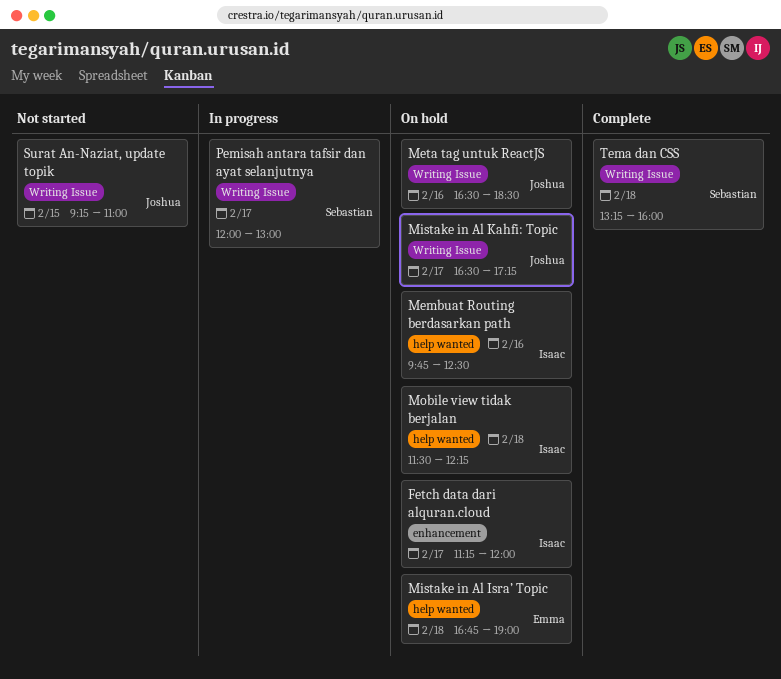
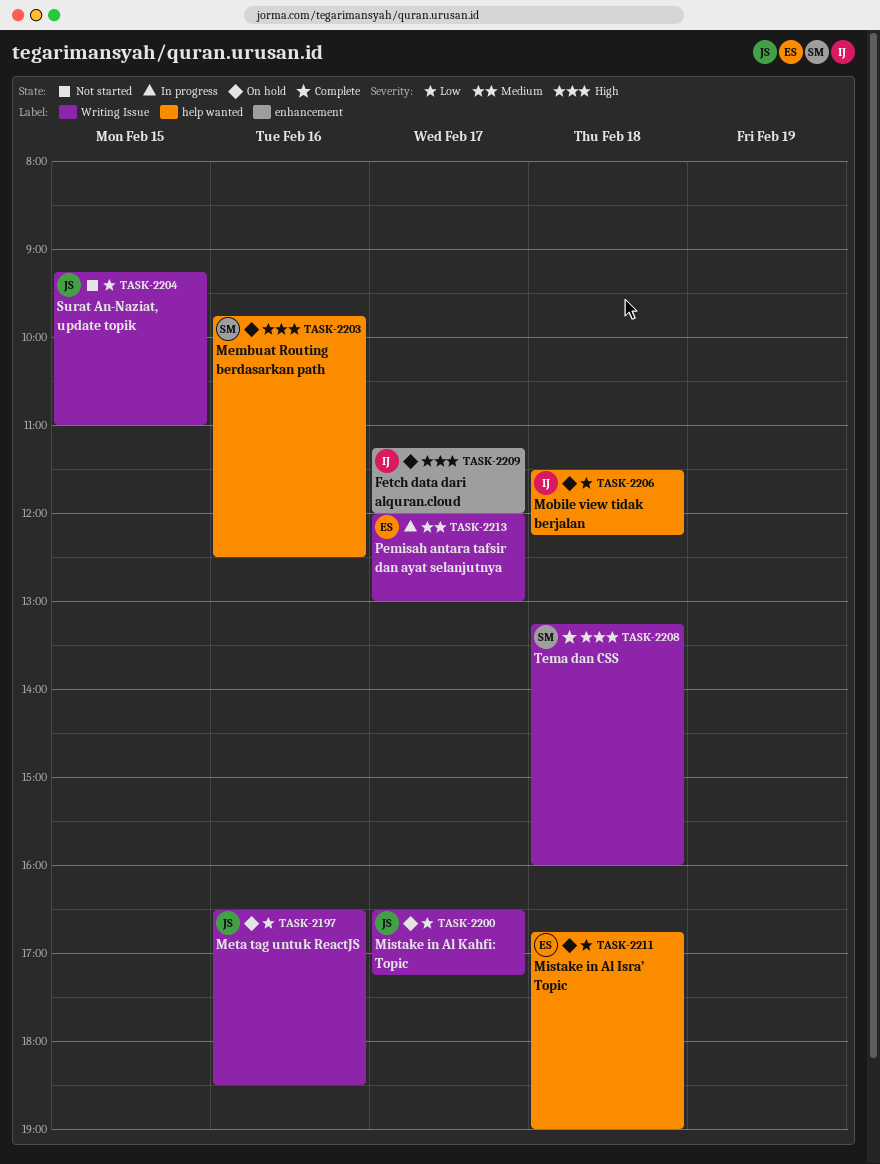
Membuat Routing berdasarkan path, owner: Isaac -> Sebastian
Pemisah antara tafsir dan ayat selanjutnya, owner: Sebastian -> Emma

